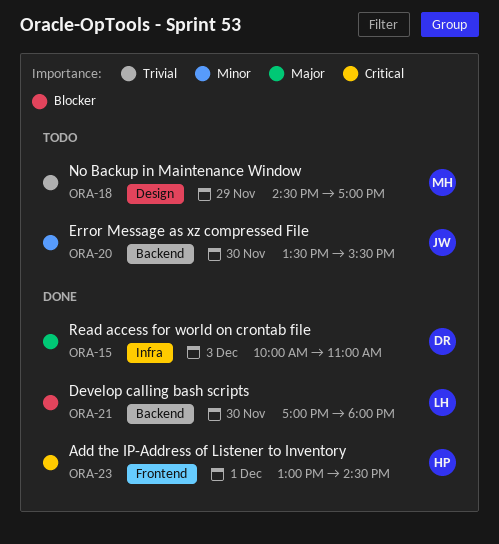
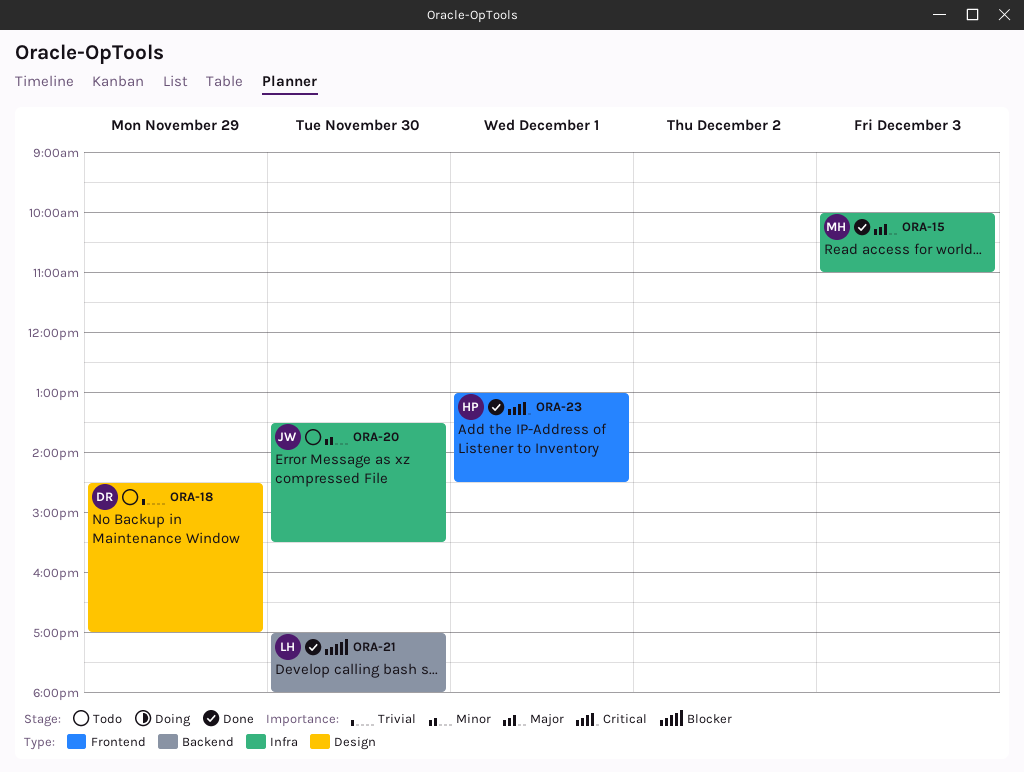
ORA-15, owner: DR -> MH
ORA-18, owner: MH -> DR
ORA-20, label: Backend -> Infra

